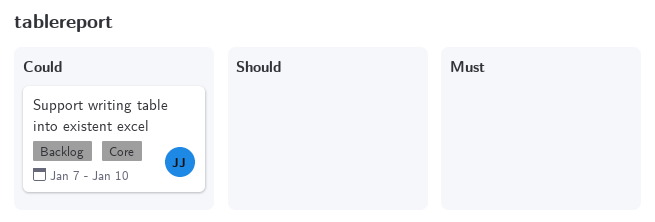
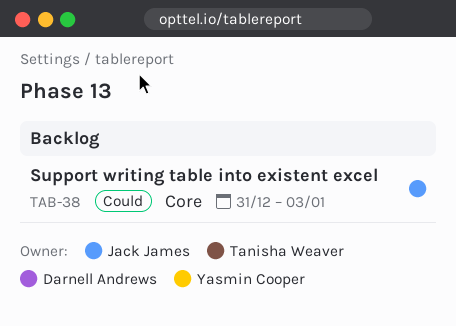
Support writing table into existent excel, start: Jan 7 -> Dec 31
Support writing table into existent excel, due: Jan 10 -> Jan 3

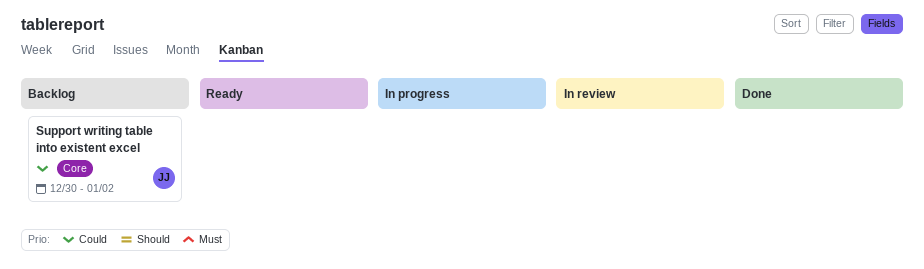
Support writing table into existent excel, start: Dec 31 -> Dec 30
Support writing table into existent excel, due: Jan 3 -> Jan 2

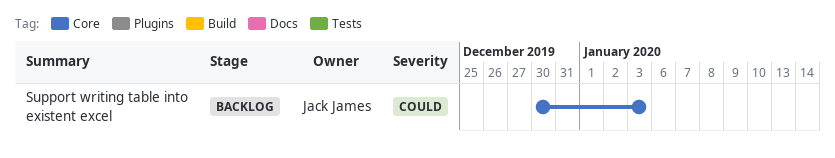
Support writing table into existent excel, due: Jan 2 -> Jan 3

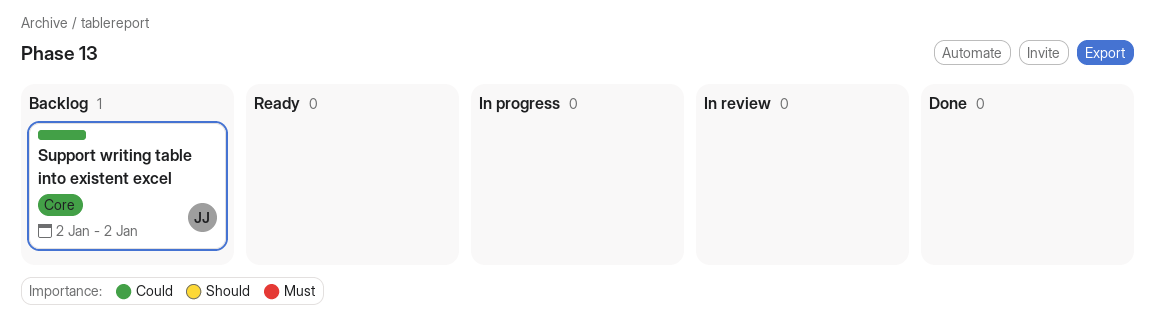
Support writing table into existent excel, start: Dec 30 -> Jan 2
Support writing table into existent excel, due: Jan 3 -> Jan 2

